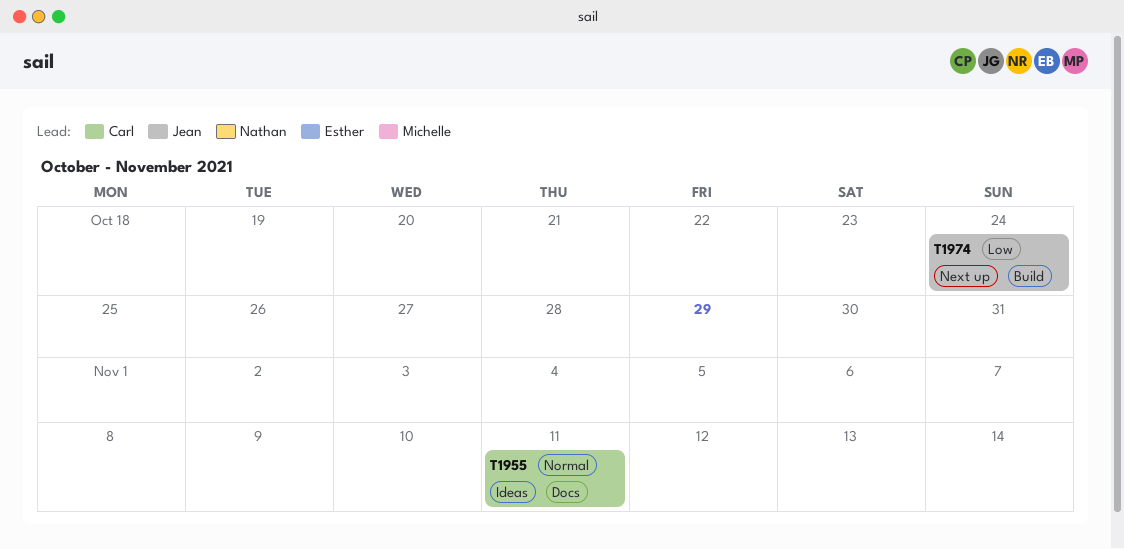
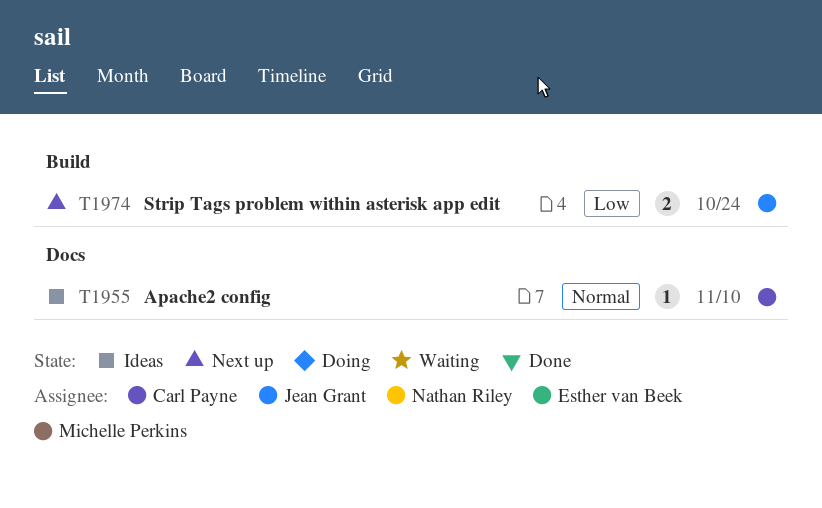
T1955, due: Nov 11 -> Nov 10

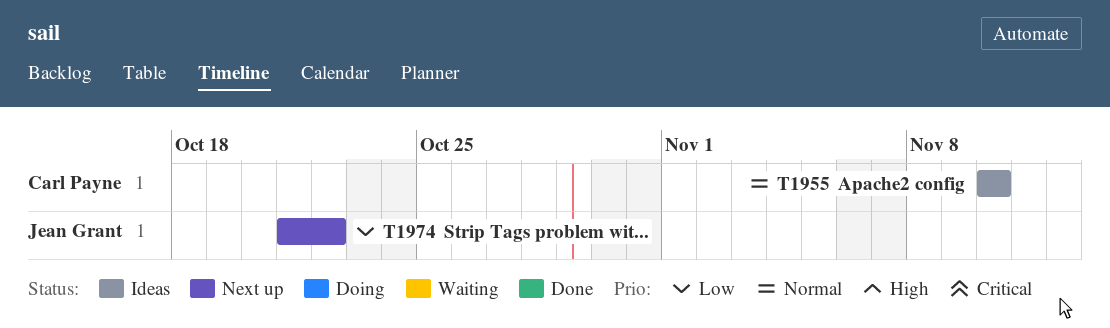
T1974, due: Oct 24 -> Oct 22

